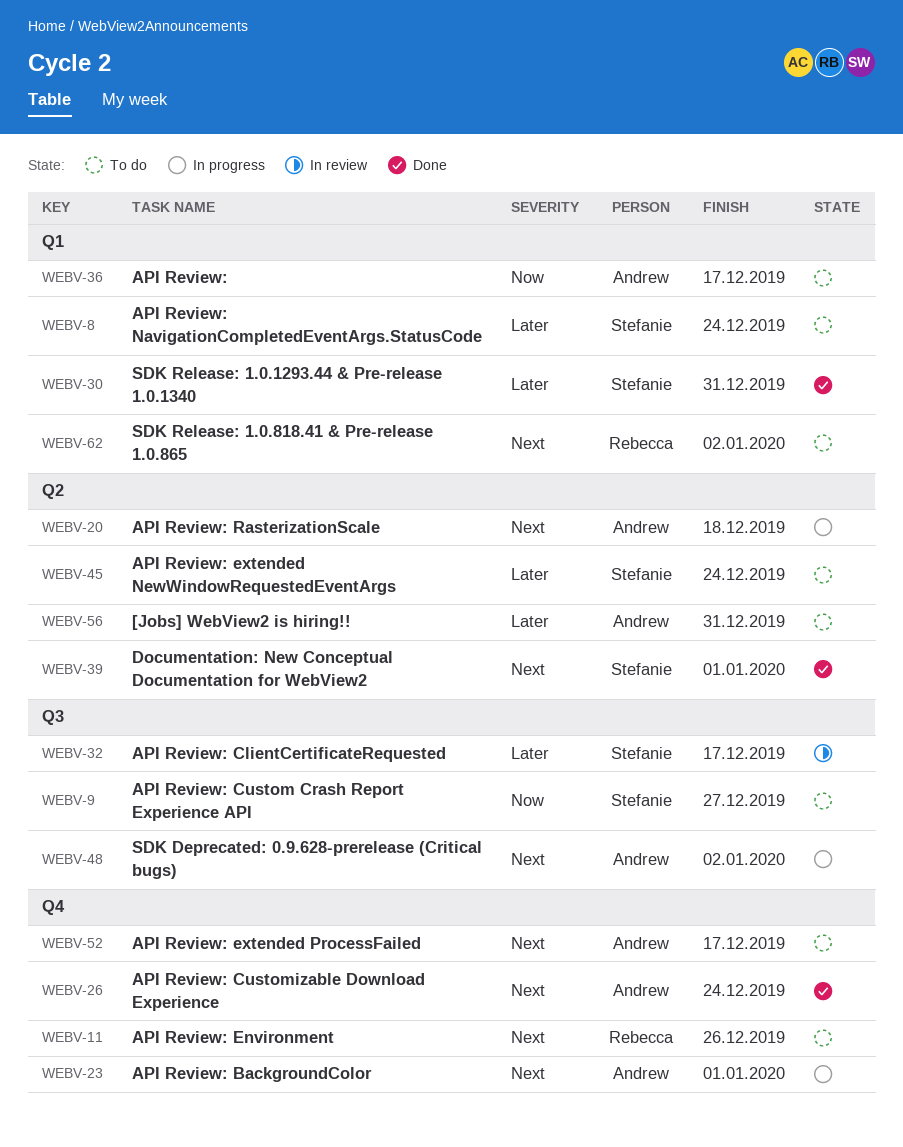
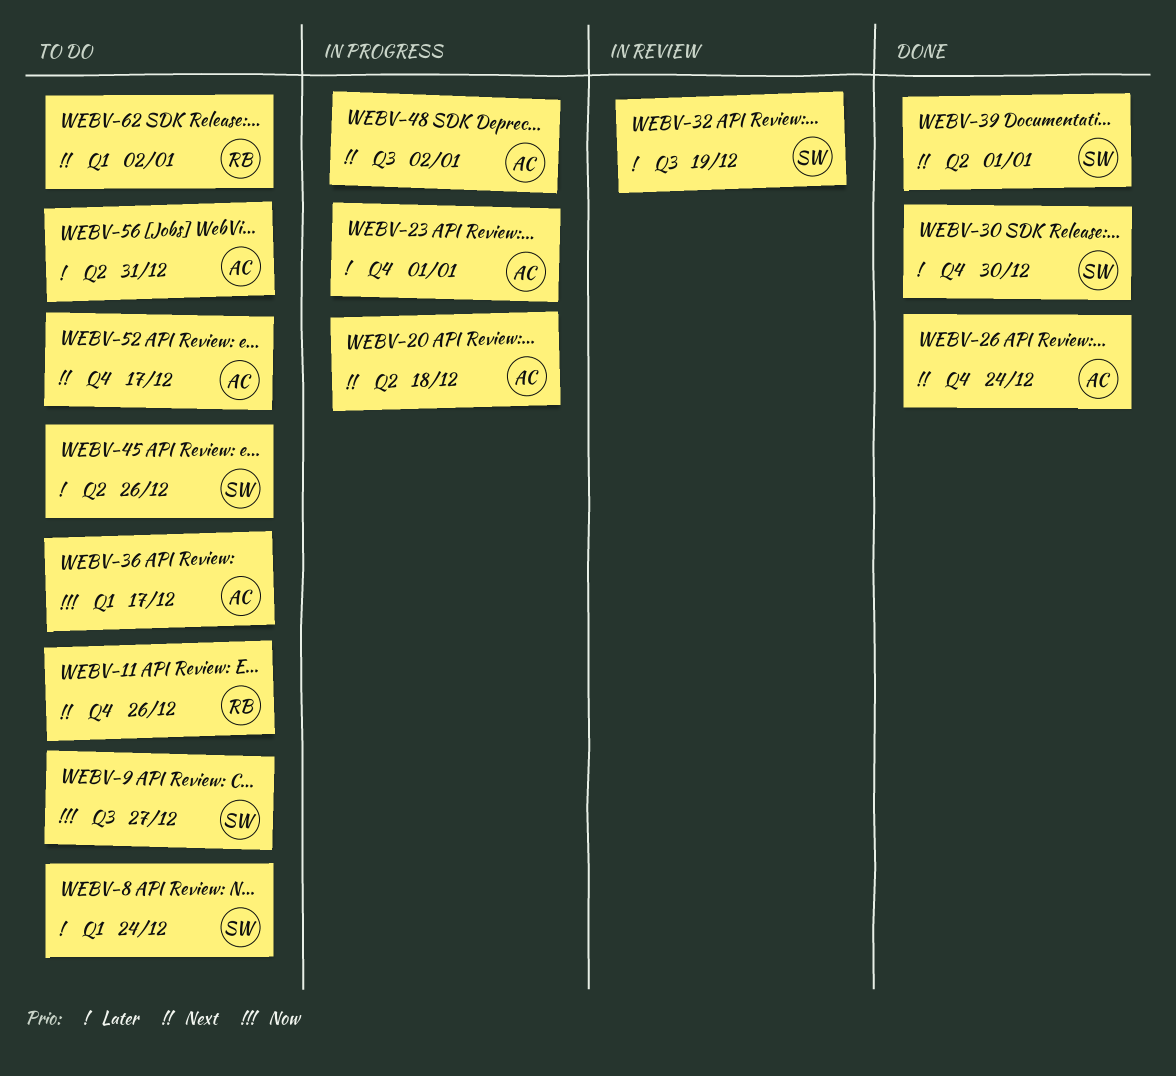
WEBV-23, priority: Next -> Later
WEBV-30, label: Q1 -> Q4
WEBV-30, due: Dec 31 -> Dec 30
WEBV-32, due: Dec 17 -> Dec 19
WEBV-45, due: Dec 24 -> Dec 26

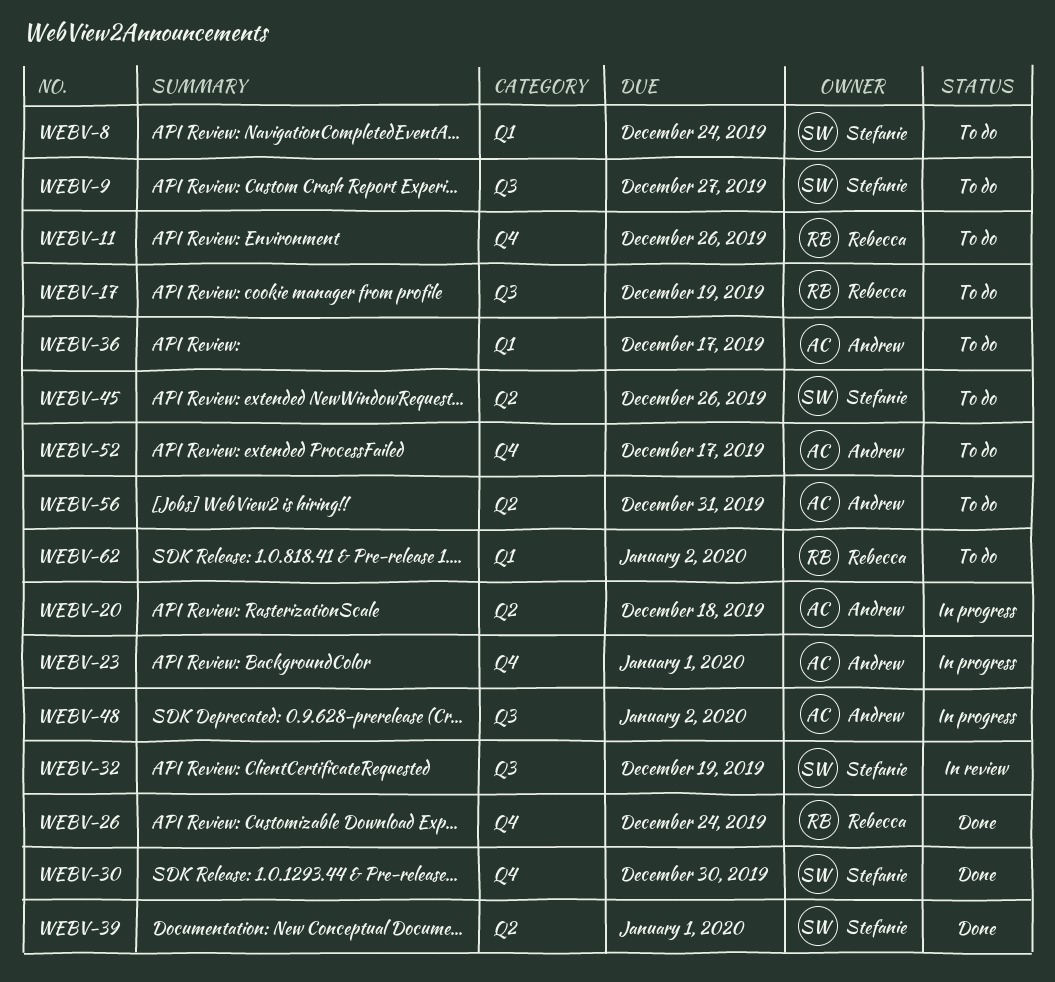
WEBV-17: none -> present
WEBV-26, owner: Andrew -> Rebecca

